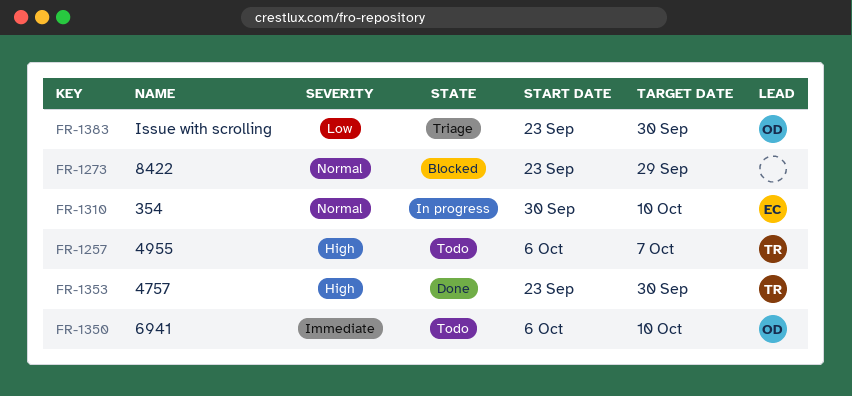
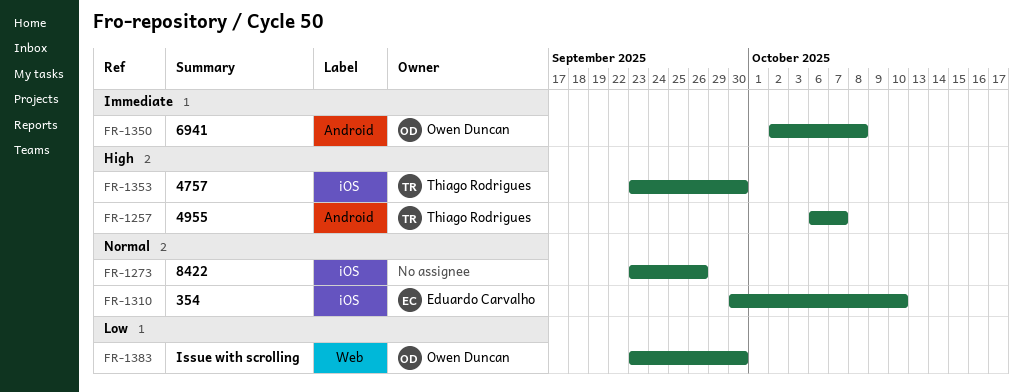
FR-1273, due: Sep 29 -> Sep 26
FR-1350, start: Oct 6 -> Oct 2
FR-1350, due: Oct 10 -> Oct 8

